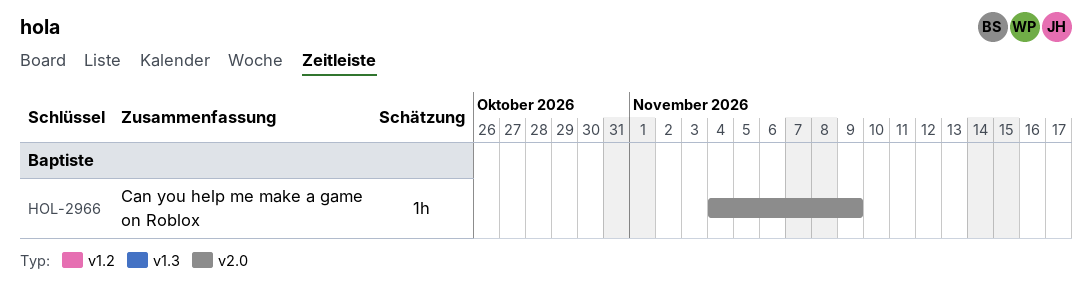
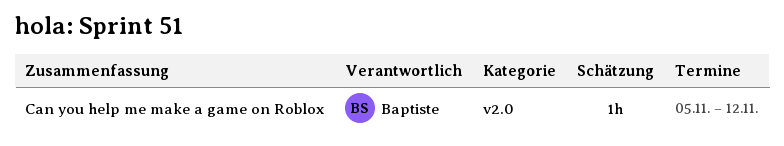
Can you help me make a game on Roblox, start: Nov 4 -> Nov 5
Can you help me make a game on Roblox, due: Nov 9 -> Nov 12

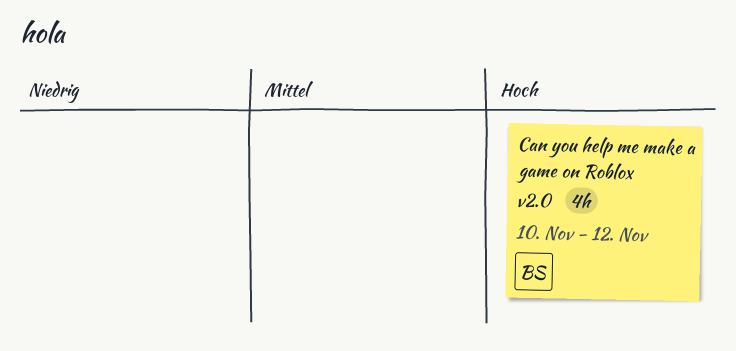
Can you help me make a game on Roblox, estimate: 1h -> 4h
Can you help me make a game on Roblox, start: Nov 5 -> Nov 10

